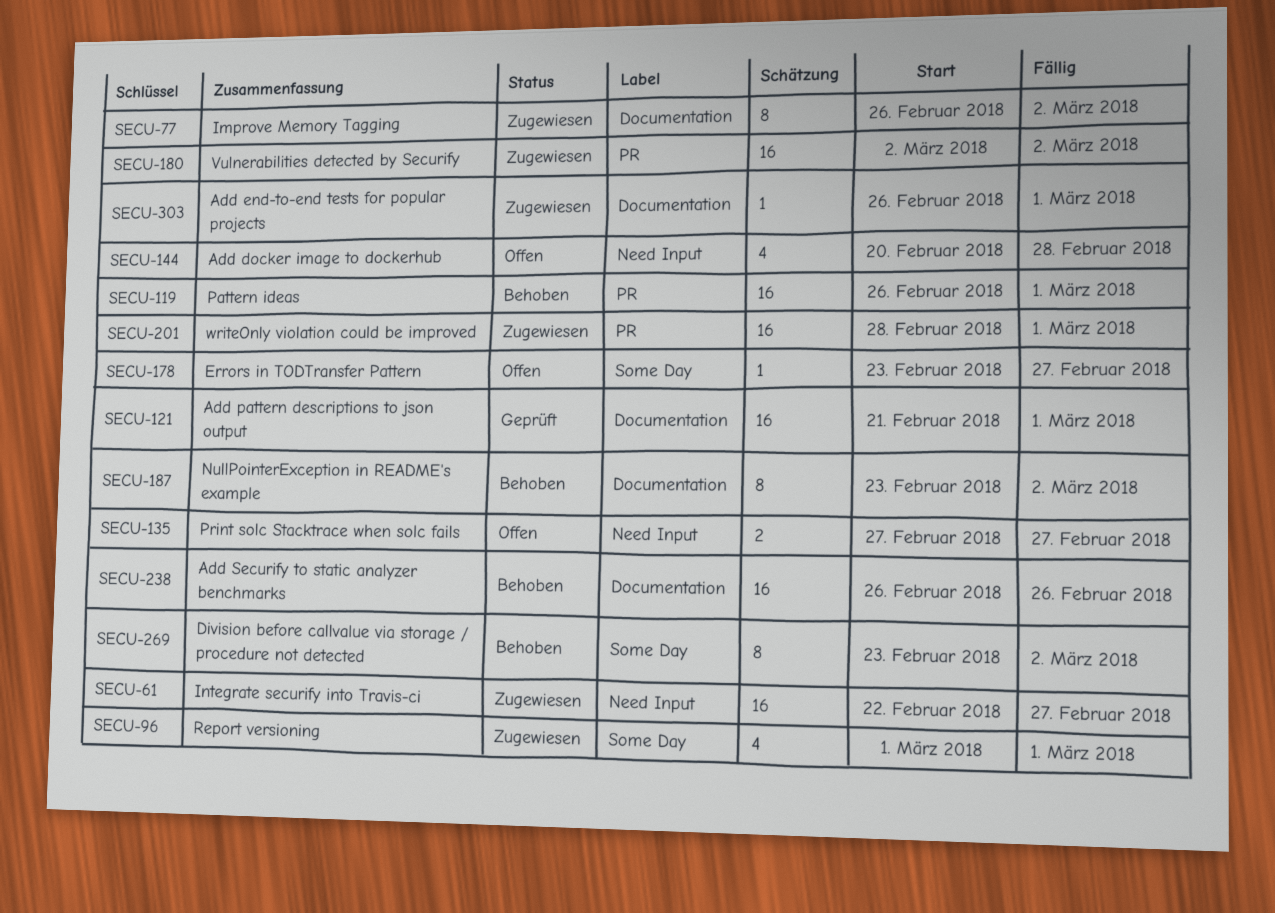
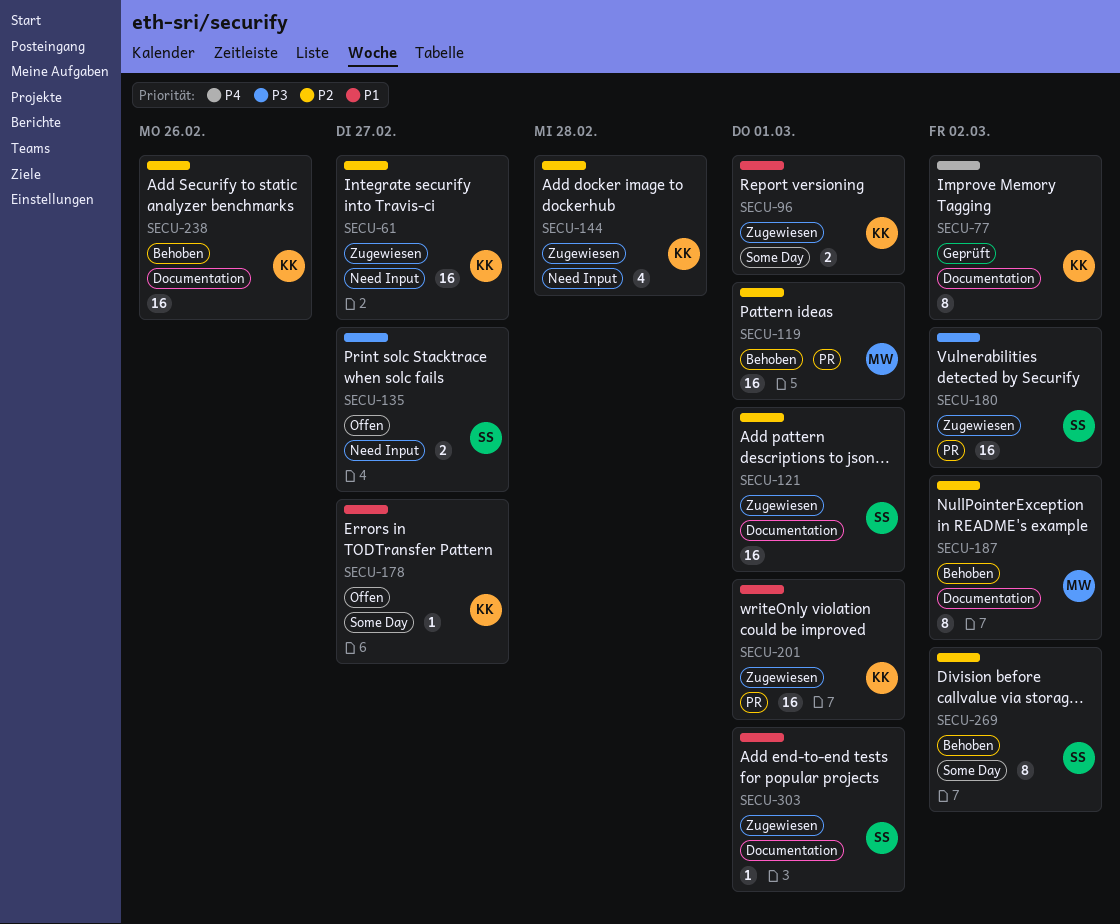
SECU-77, status: Zugewiesen -> Geprüft
SECU-96, estimate: 4 -> 2
SECU-121, status: Geprüft -> Zugewiesen
SECU-144, status: Offen -> Zugewiesen

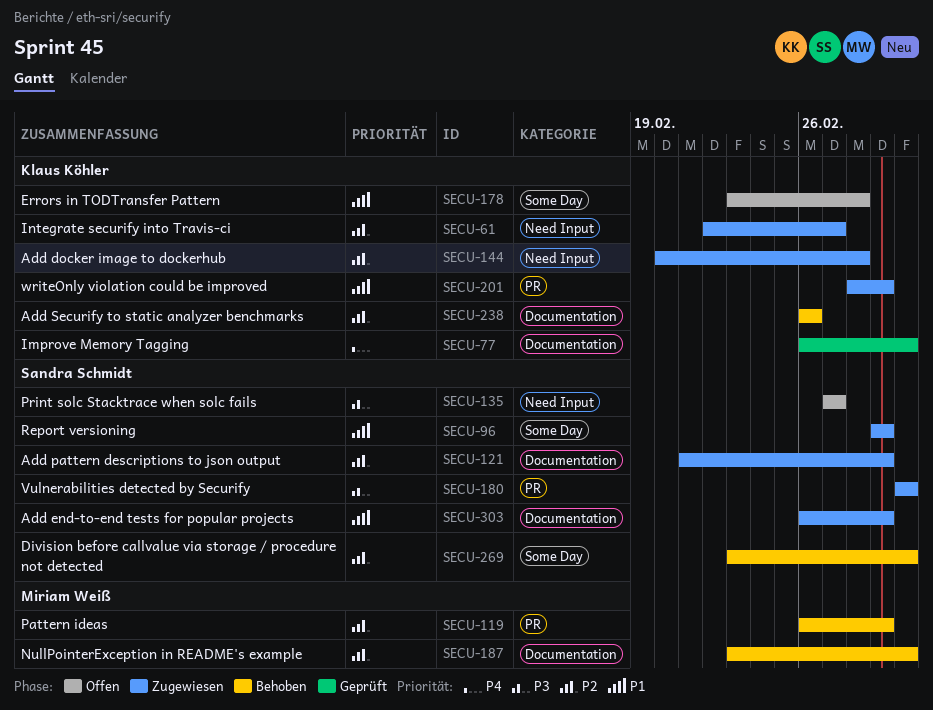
SECU-96, owner: Klaus Köhler -> Sandra Schmidt
SECU-178, due: Feb 27 -> Feb 28

